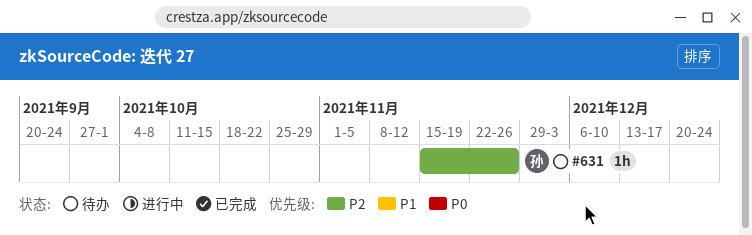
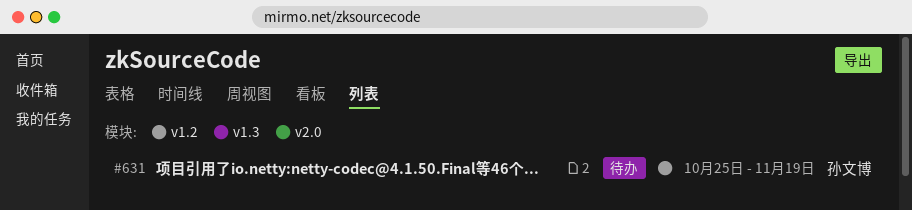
#631, start: Nov 15 -> Oct 25
#631, due: Nov 26 -> Nov 19

